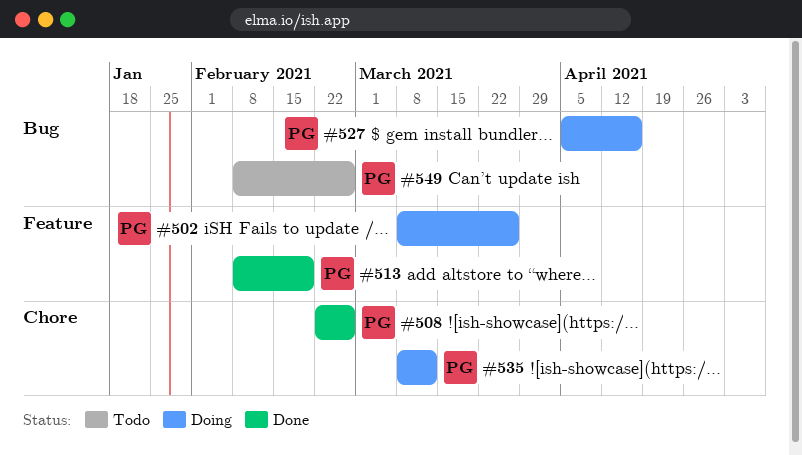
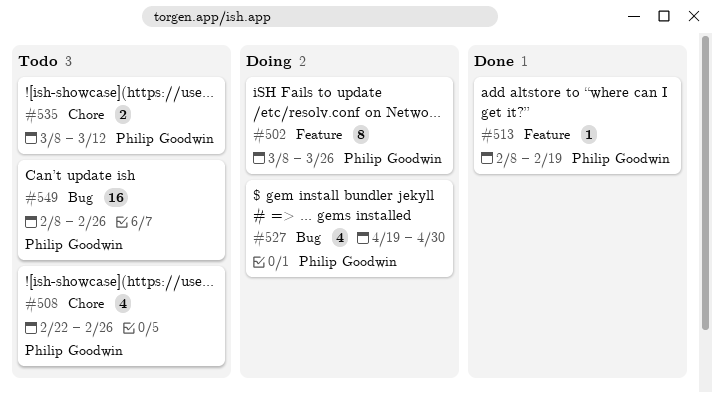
#508, status: Done -> Todo
#527, start: Apr 5 -> Apr 19
#527, due: Apr 16 -> Apr 30
#535, status: Doing -> Todo

